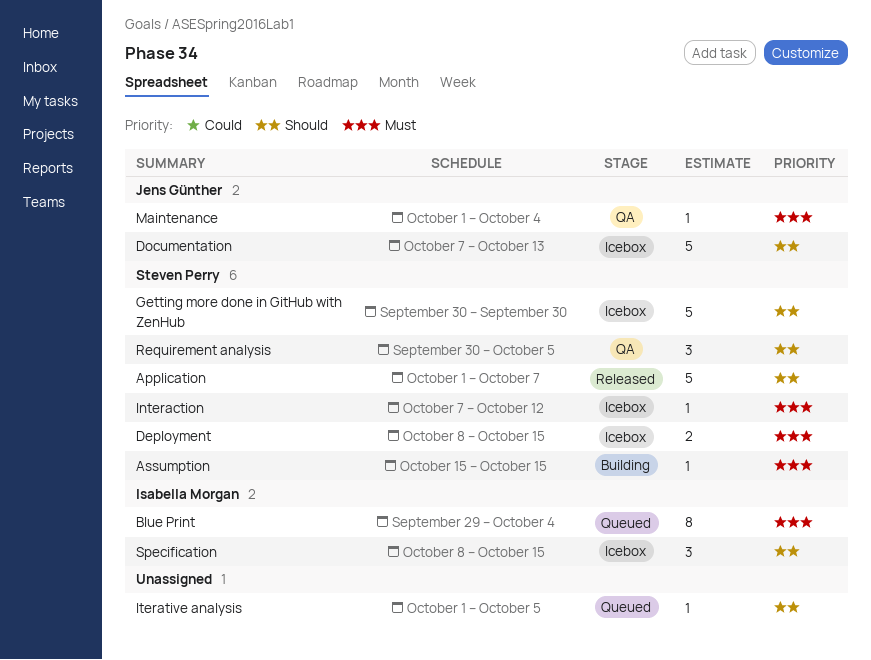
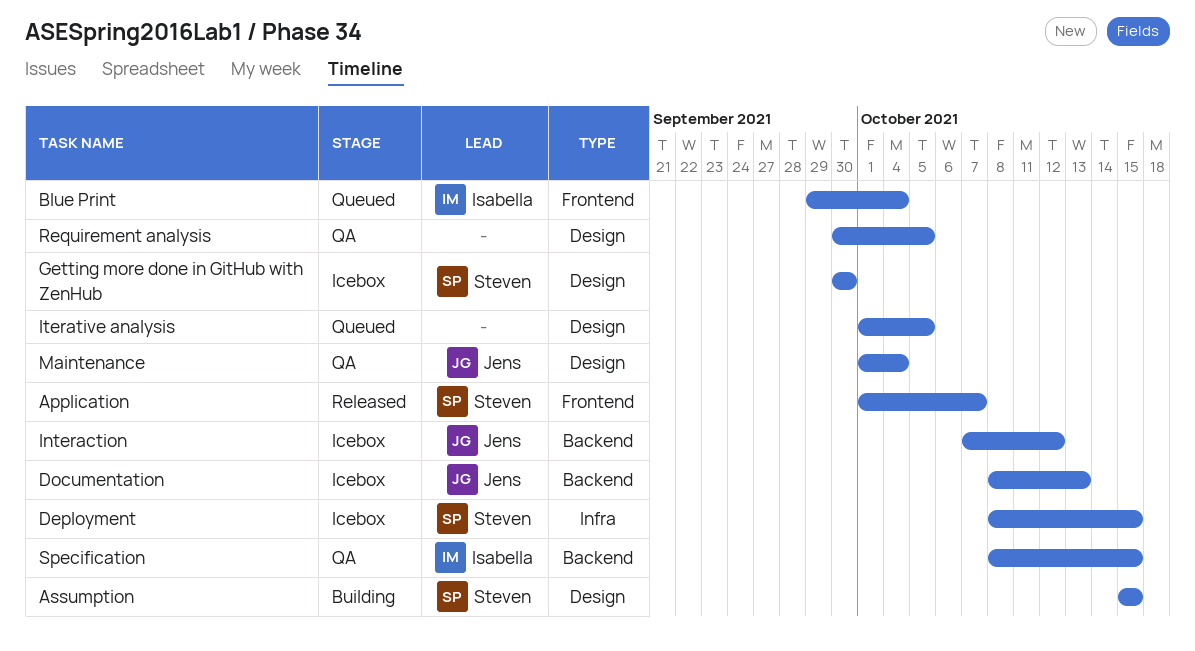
Documentation, start: Oct 7 -> Oct 8
Interaction, owner: Steven Perry -> Jens Günther
Requirement analysis, owner: Steven Perry -> none
Specification, status: Icebox -> QA

